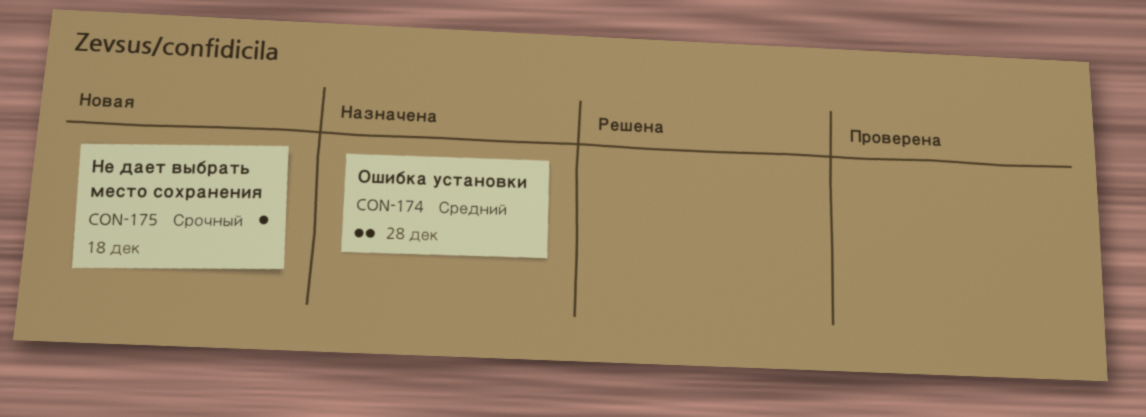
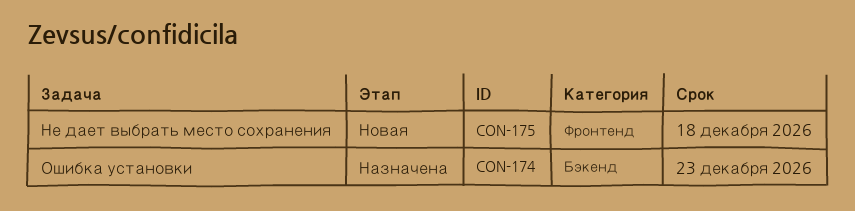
CON-174, due: Dec 28 -> Dec 23

